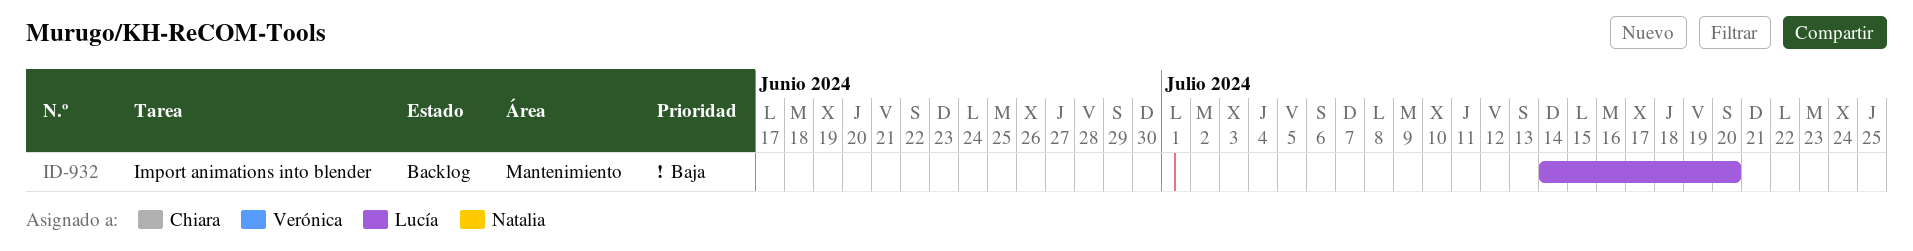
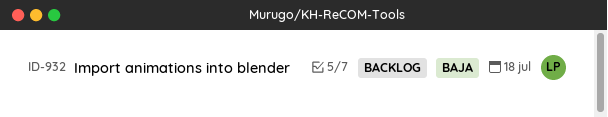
ID-932, due: Jul 20 -> Jul 18

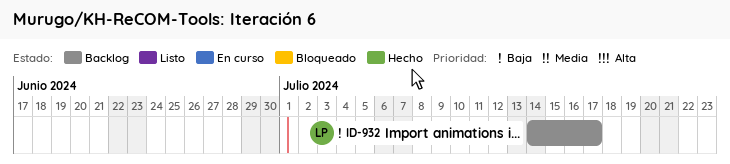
ID-932, due: Jul 18 -> Jul 17

